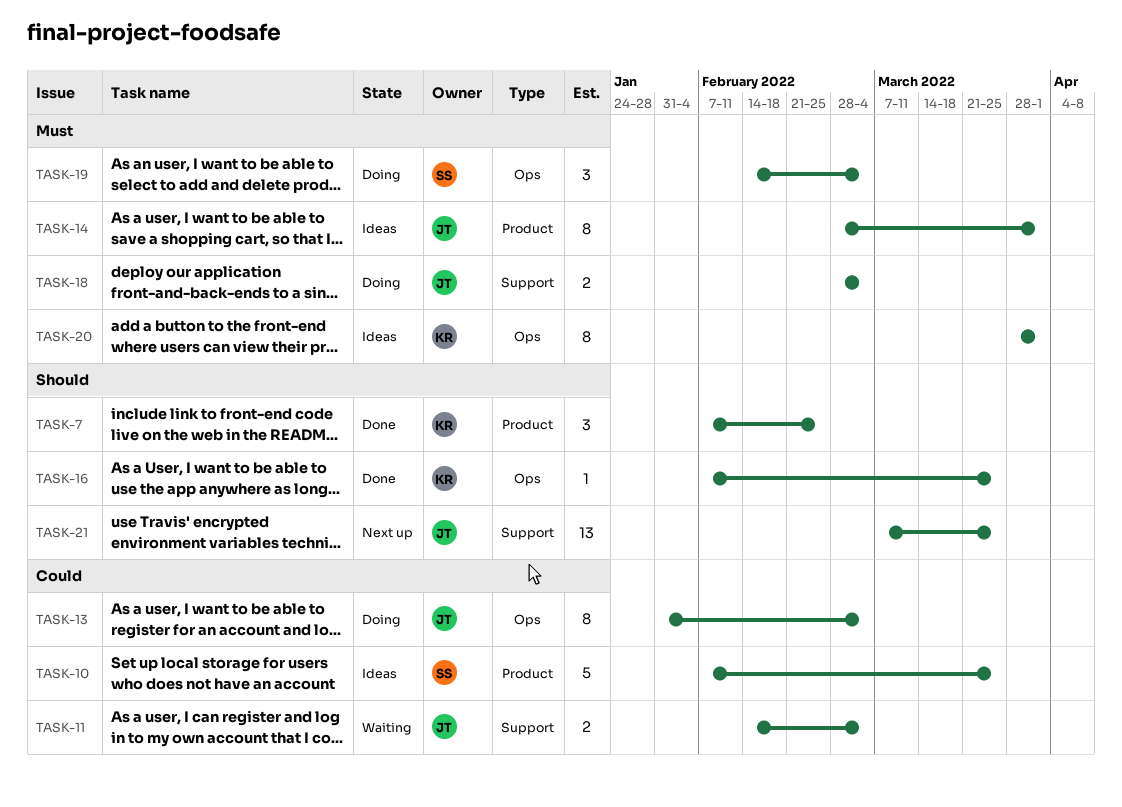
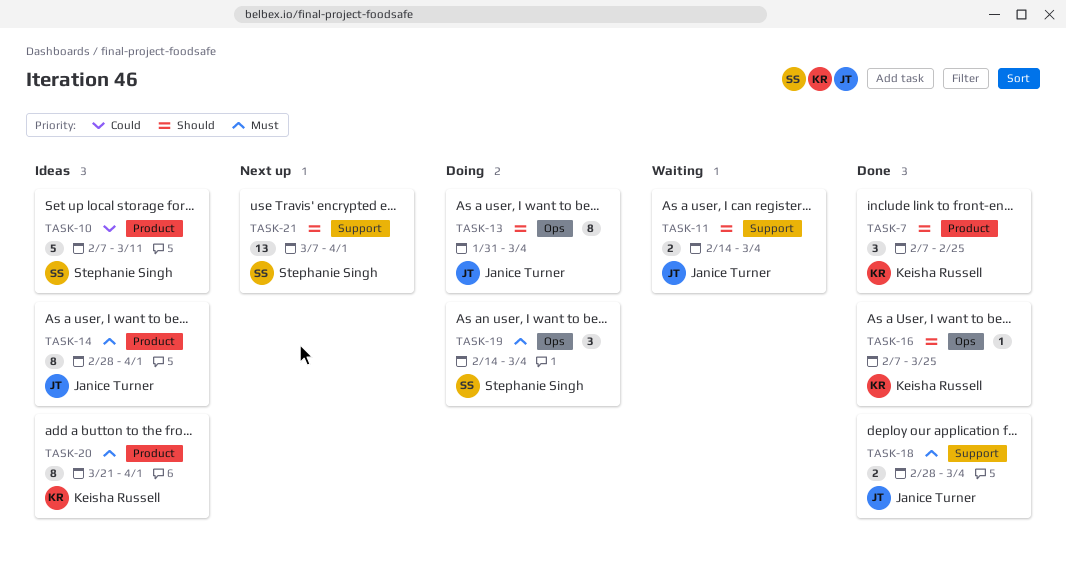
TASK-10, due: Mar 25 -> Mar 11
TASK-11, priority: Could -> Should
TASK-13, priority: Could -> Should
TASK-18, status: Doing -> Done
TASK-20, label: Ops -> Product
TASK-20, start: Mar 28 -> Mar 21
TASK-21, owner: Janice Turner -> Stephanie Singh
TASK-21, due: Mar 25 -> Apr 1

